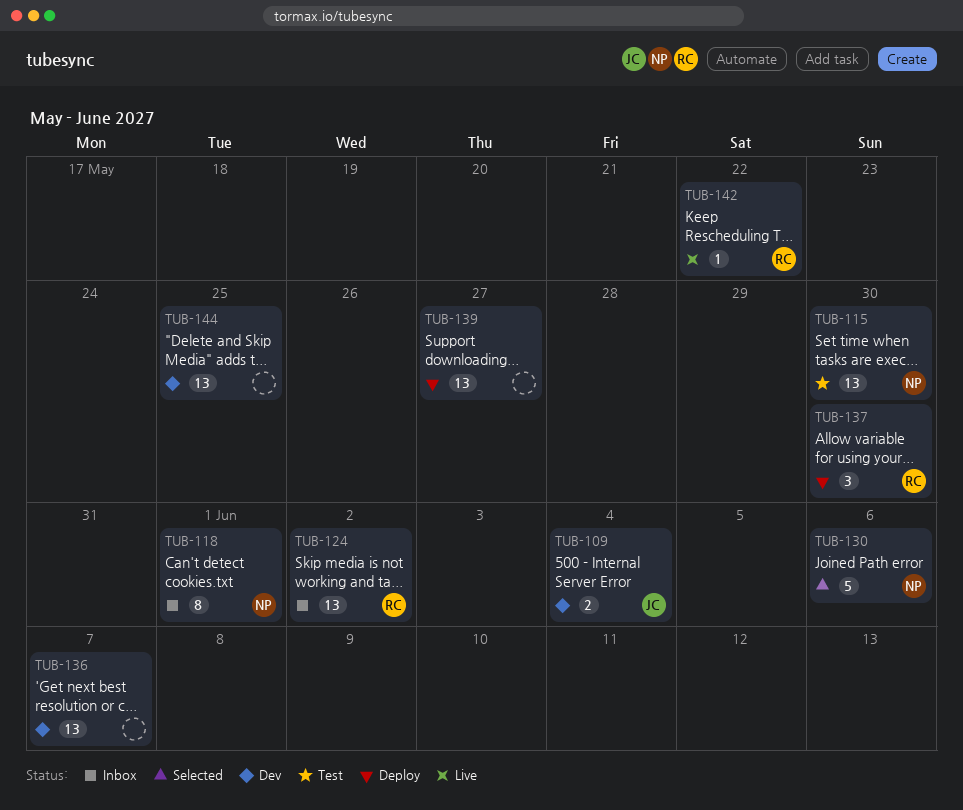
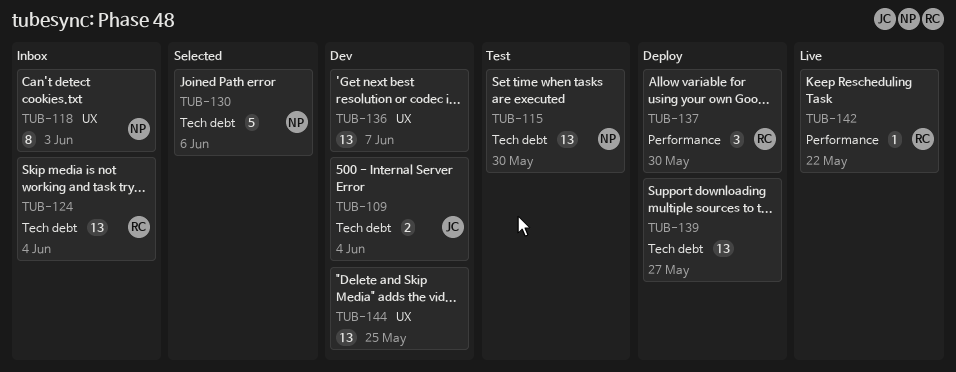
TUB-118, due: Jun 1 -> Jun 3
TUB-124, due: Jun 2 -> Jun 4

